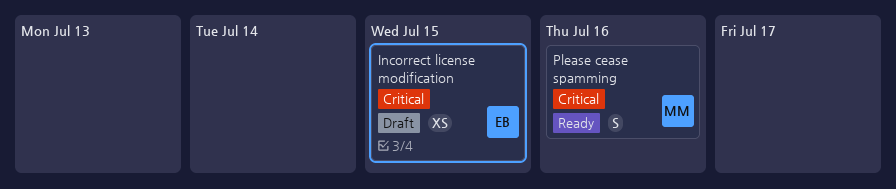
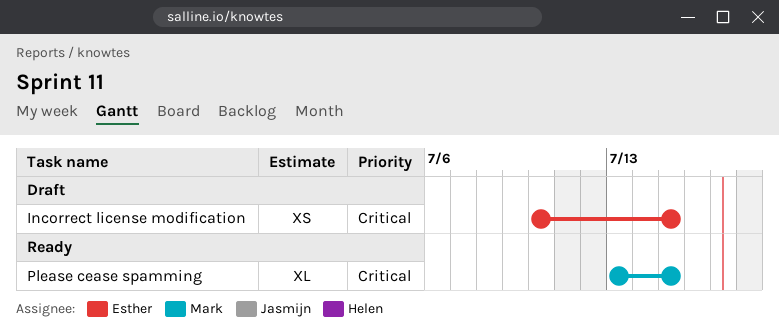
Please cease spamming, estimate: S -> XL
Please cease spamming, due: Jul 16 -> Jul 15

